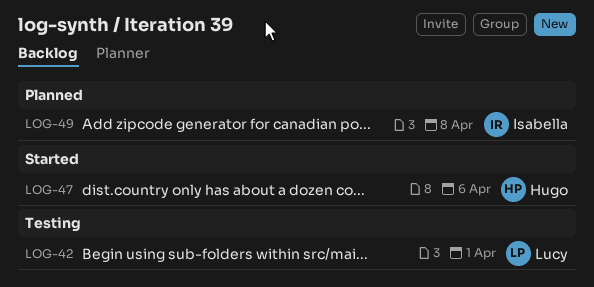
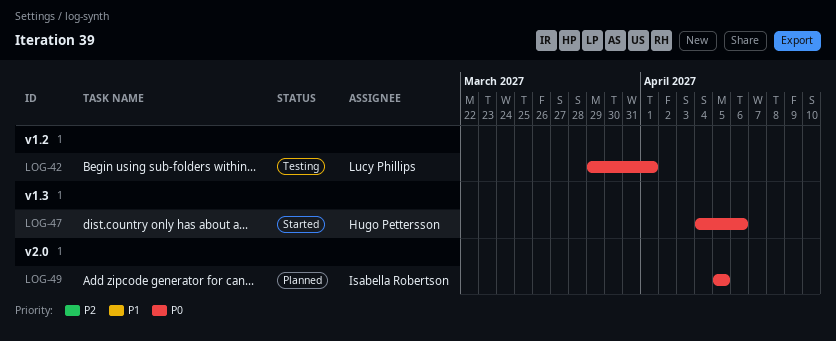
LOG-49, due: Apr 8 -> Apr 5

